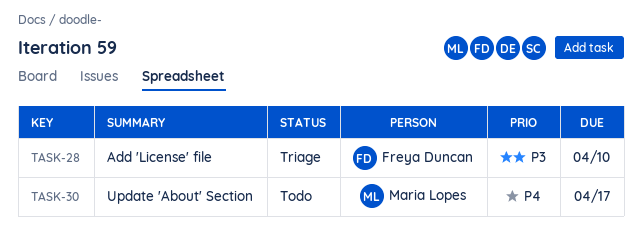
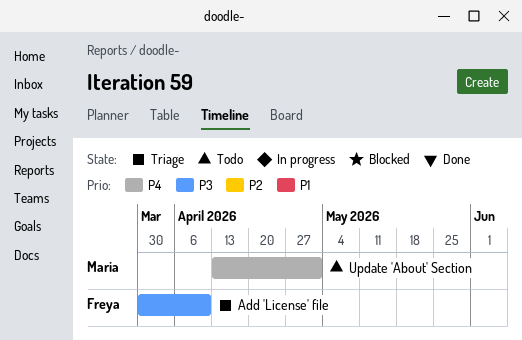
Update 'About' Section, due: Apr 17 -> May 1

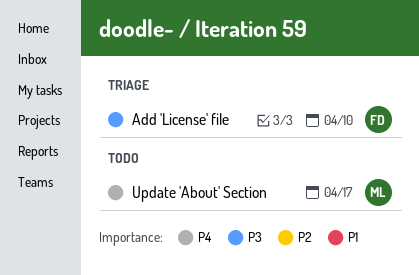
Update 'About' Section, due: May 1 -> Apr 17

